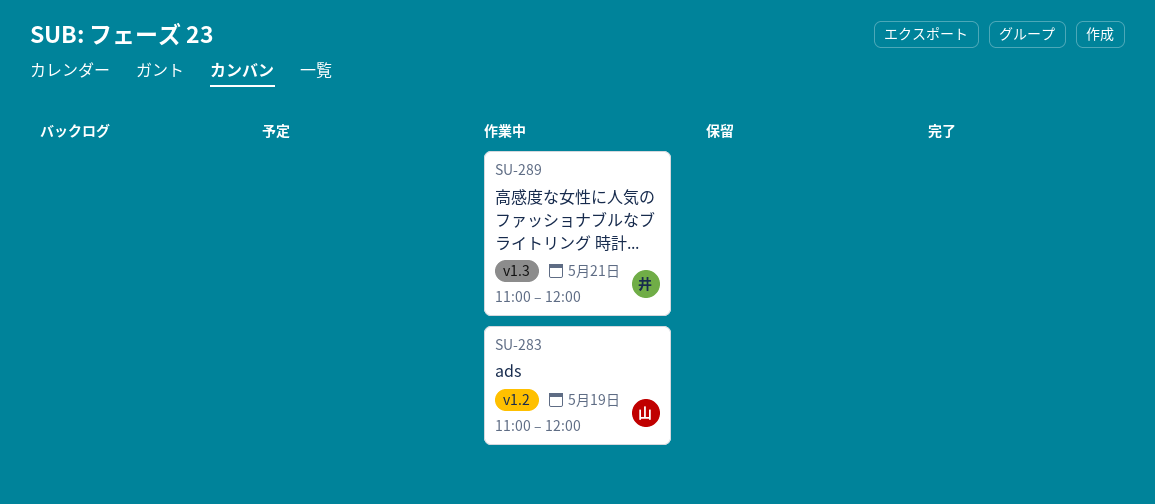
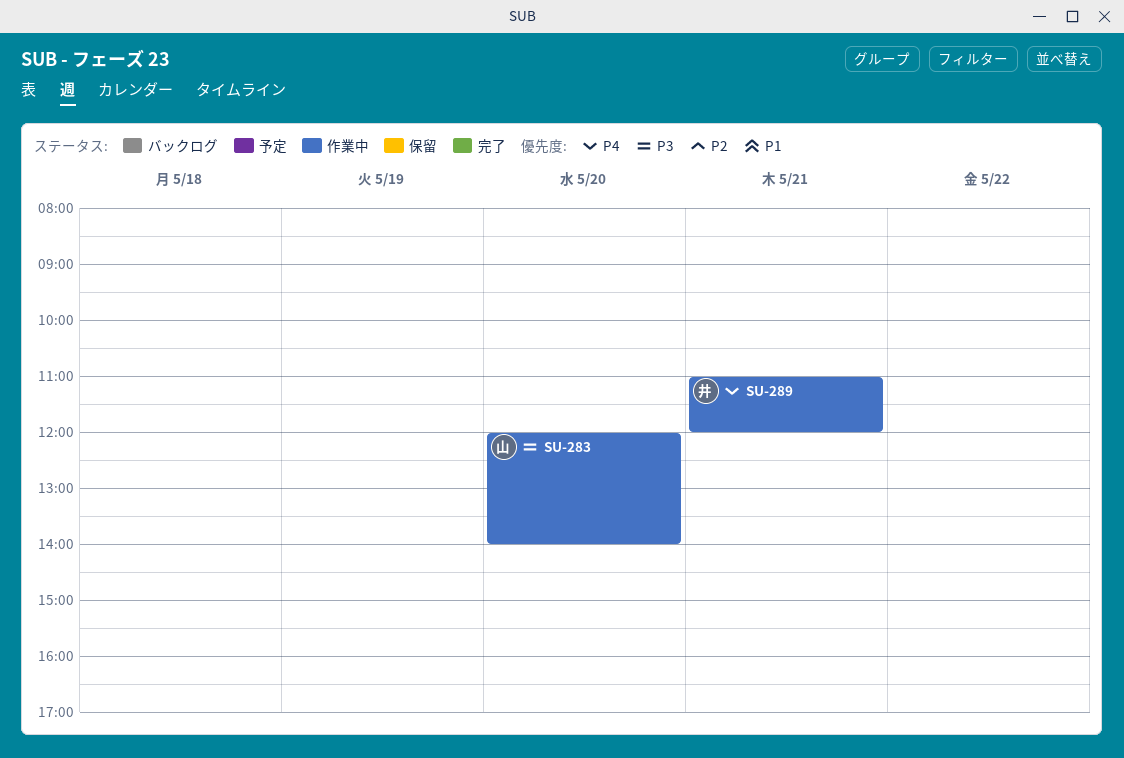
SU-283, day: May 19 -> May 20
SU-283, begins: 11:00 -> 12:00
SU-283, ends: 12:00 -> 14:00

